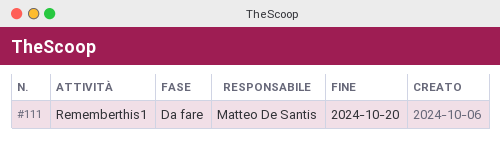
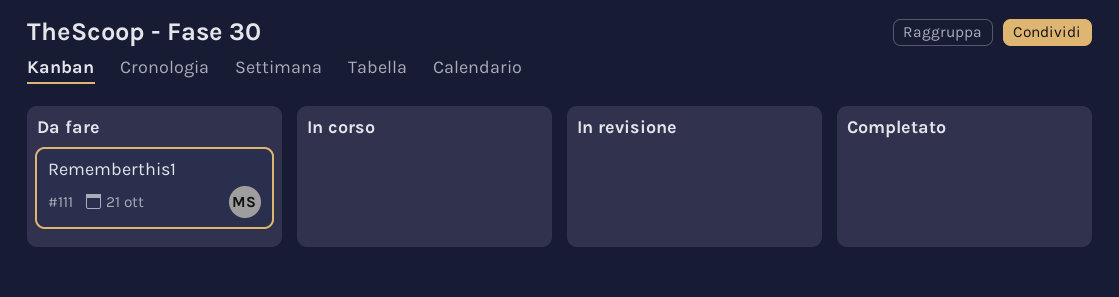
#111, due: Oct 20 -> Oct 21

